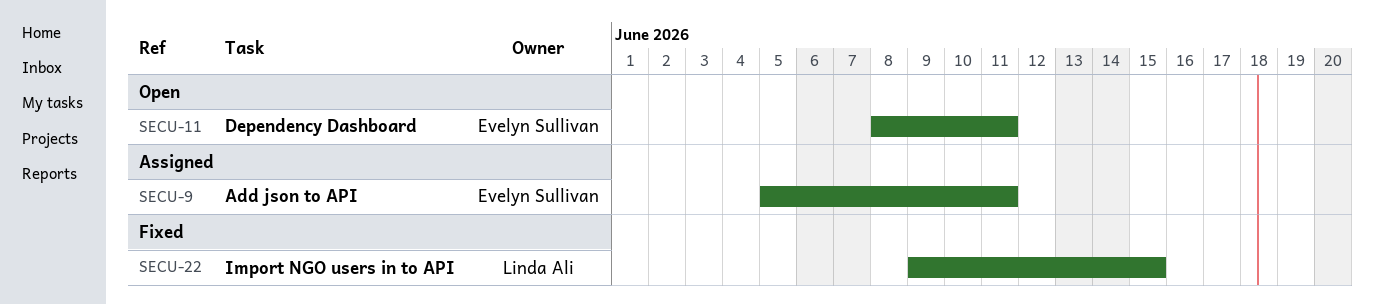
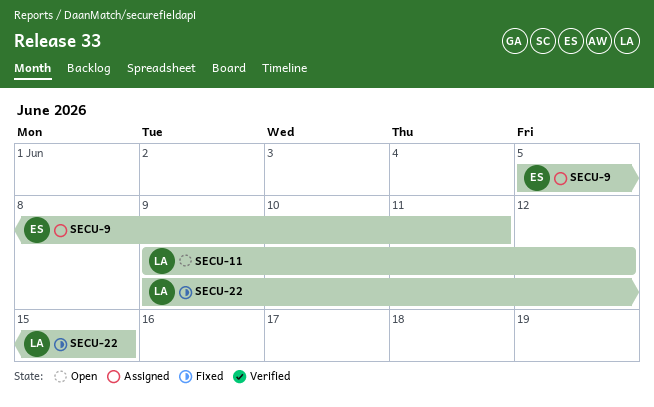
SECU-11, owner: Evelyn Sullivan -> Linda Ali
SECU-11, start: Jun 8 -> Jun 9
SECU-11, due: Jun 11 -> Jun 12

